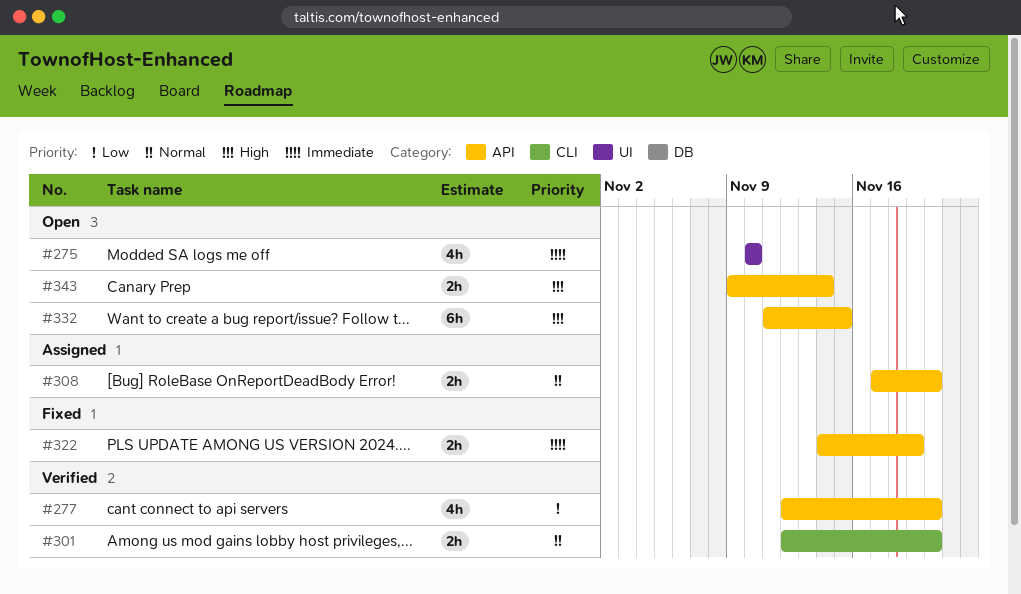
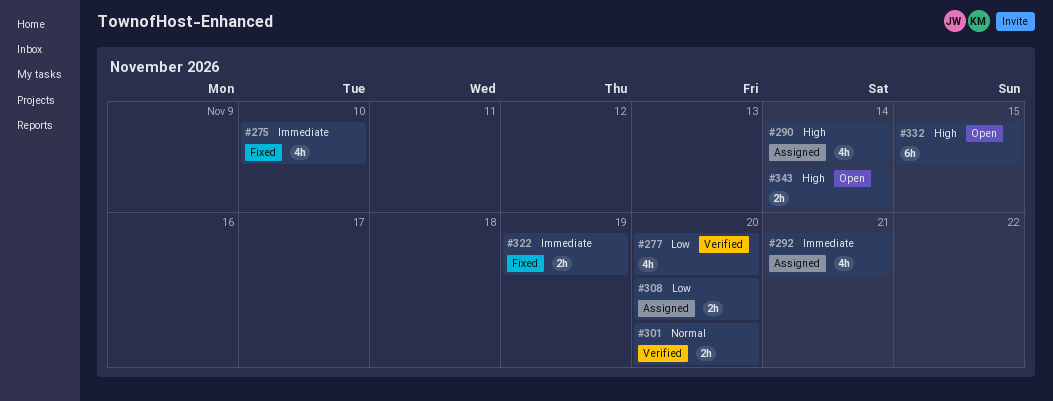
#275, status: Open -> Fixed
#290: none -> present
#292: none -> present
#308, priority: Normal -> Low

